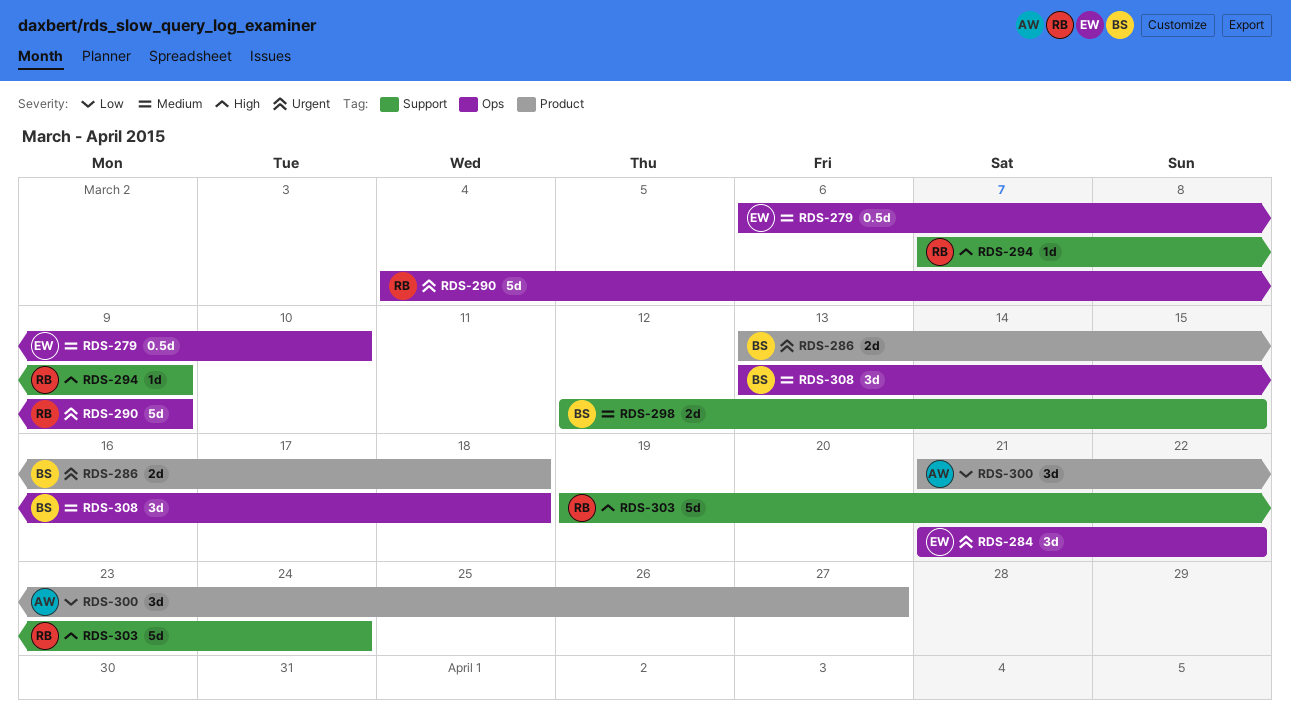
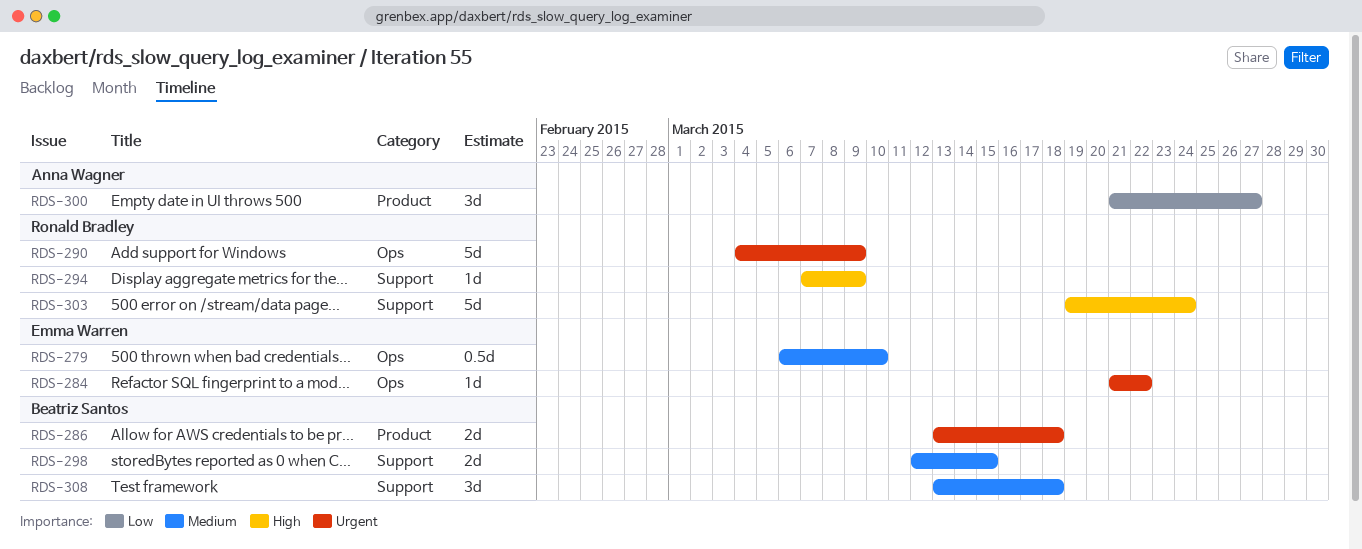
RDS-284, estimate: 3d -> 1d
RDS-308, label: Ops -> Support

